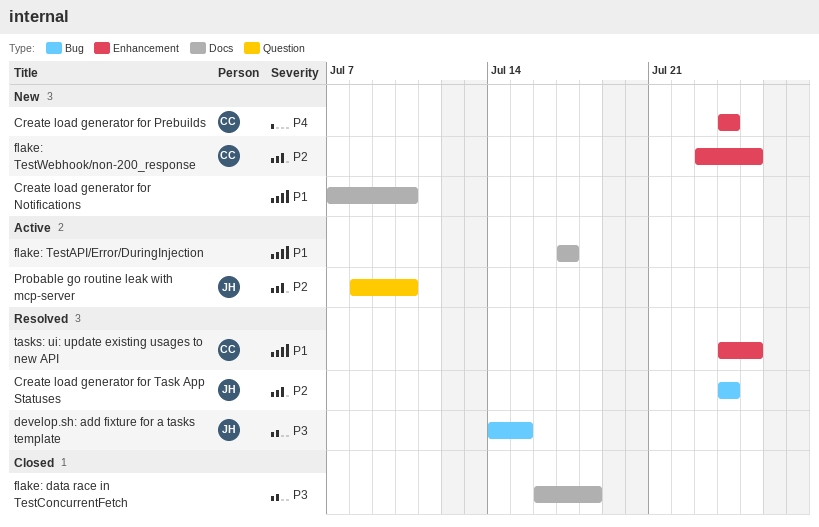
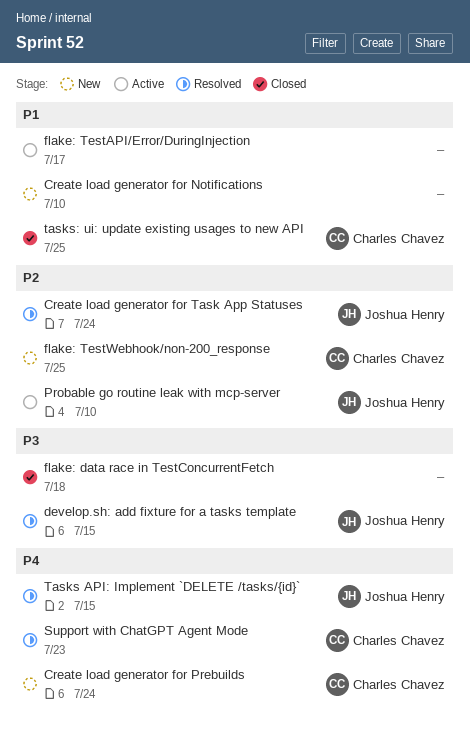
Support with ChatGPT Agent Mode: none -> present
Tasks API: Implement `DELETE /tasks/{id}`: none -> present
tasks: ui: update existing usages to new API, status: Resolved -> Closed

